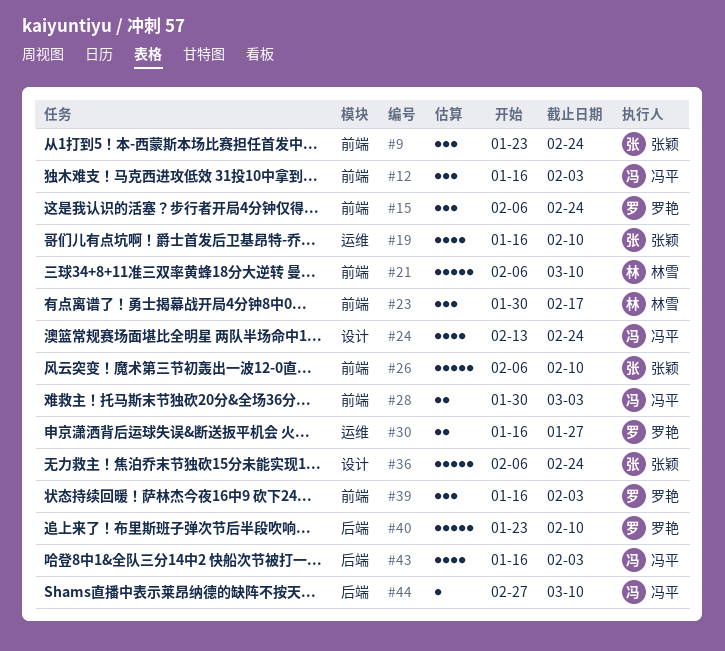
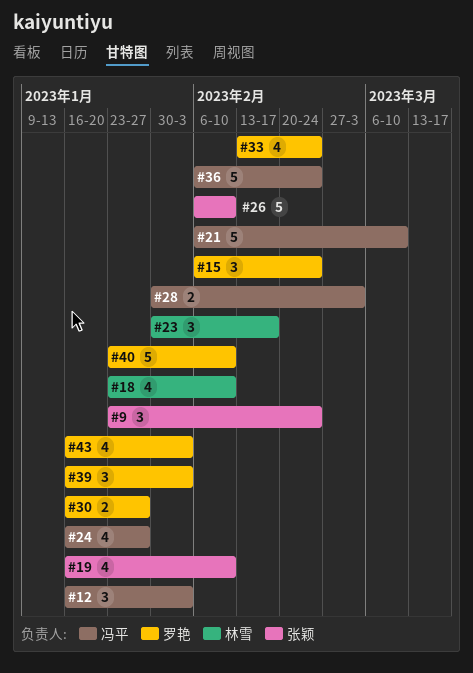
#18: none -> present
#21, owner: 林雪 -> 冯平
#24, start: Feb 13 -> Jan 16
#24, due: Feb 24 -> Jan 27
#33: none -> present
#36, owner: 张颖 -> 冯平
#43, owner: 冯平 -> 罗艳
#44: present -> none

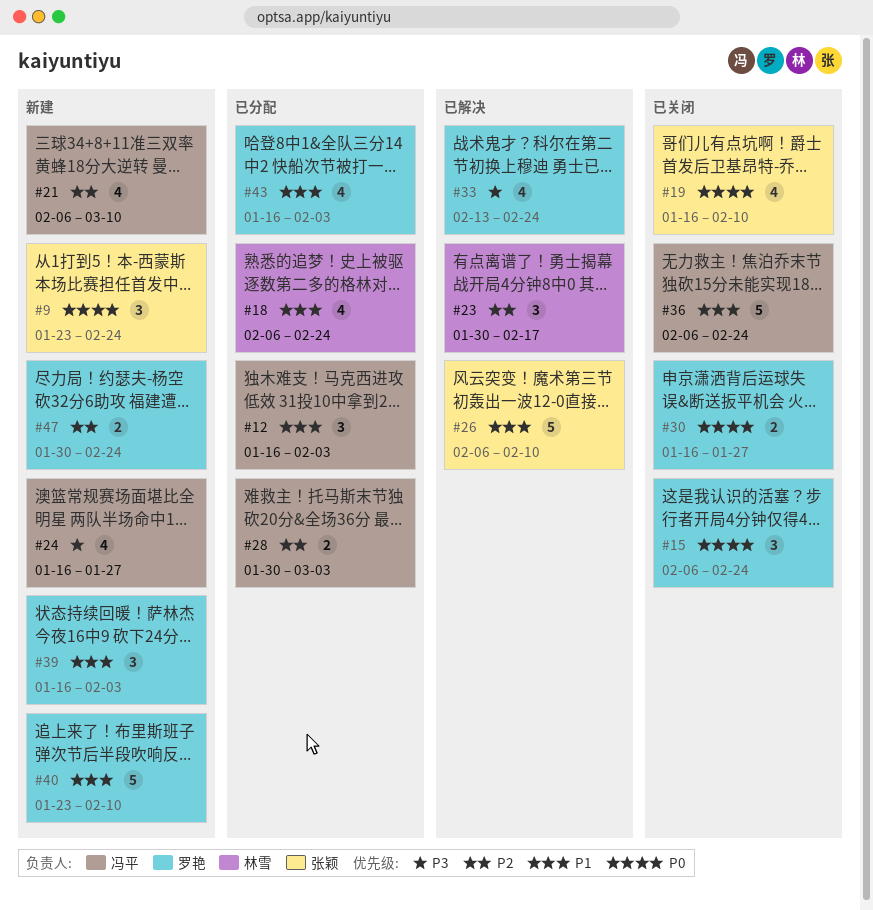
#18, start: Jan 23 -> Feb 6
#18, due: Feb 10 -> Feb 24
#21, estimate: 5 -> 4
#47: none -> present

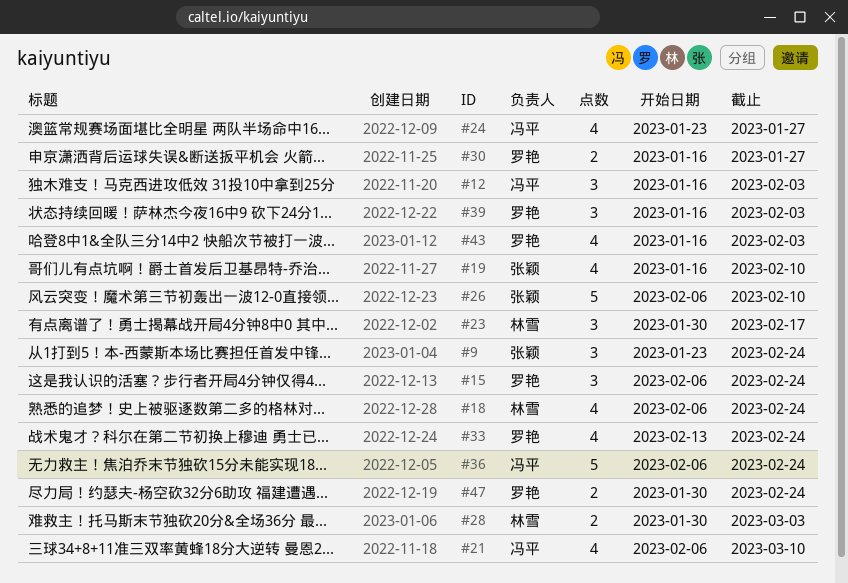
#24, start: Jan 16 -> Jan 23
#28, owner: 冯平 -> 林雪
#40: present -> none

